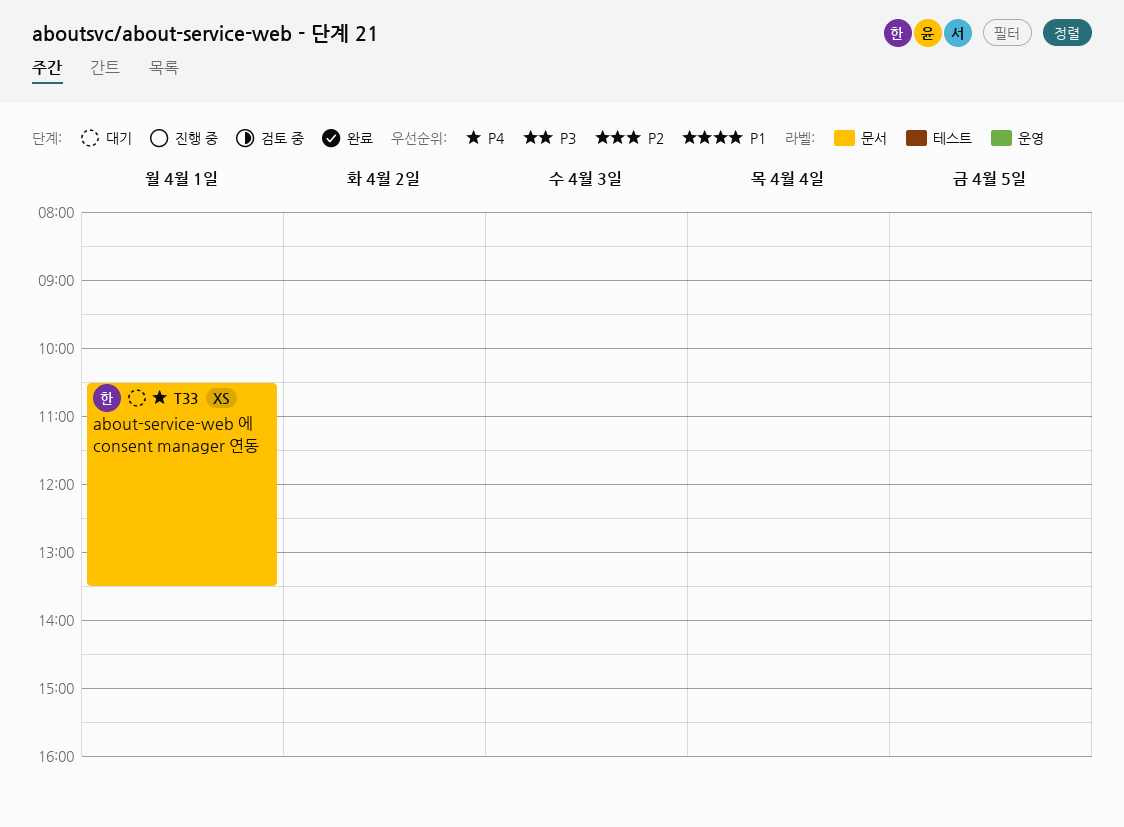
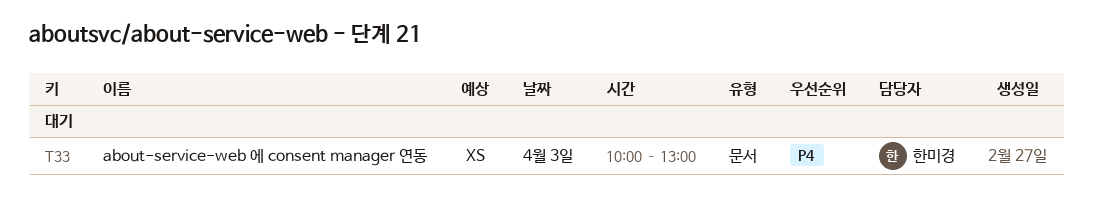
T33, day: Apr 1 -> Apr 3
T33, begins: 10:30 -> 10:00
T33, ends: 13:30 -> 13:00

